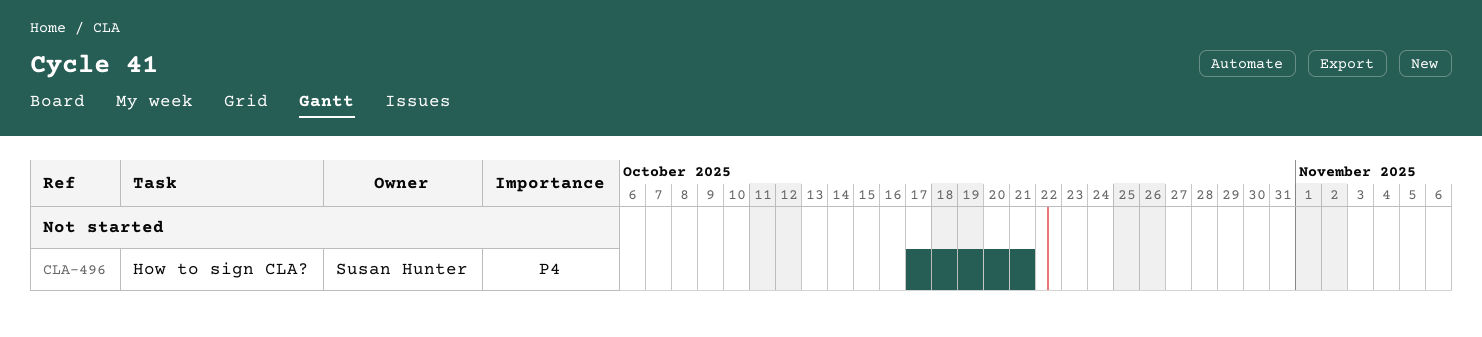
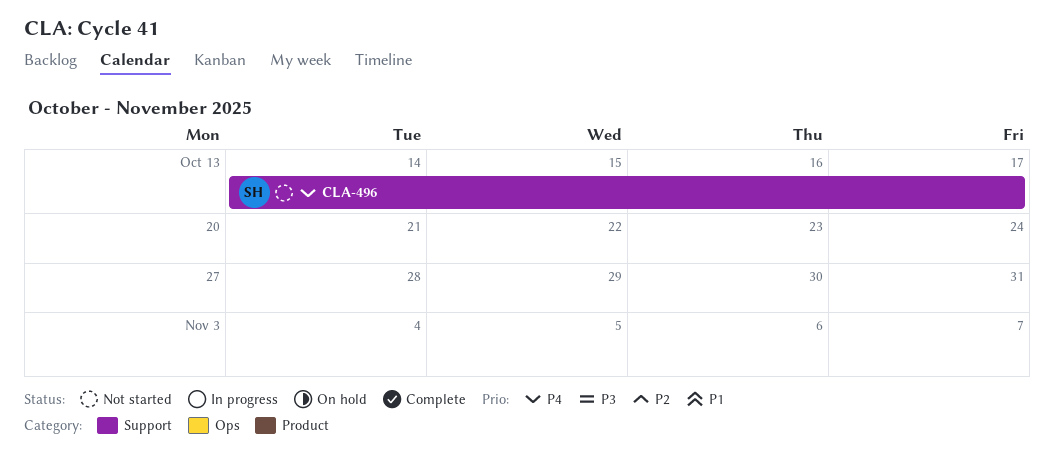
CLA-496, start: Oct 17 -> Oct 14
CLA-496, due: Oct 21 -> Oct 17

